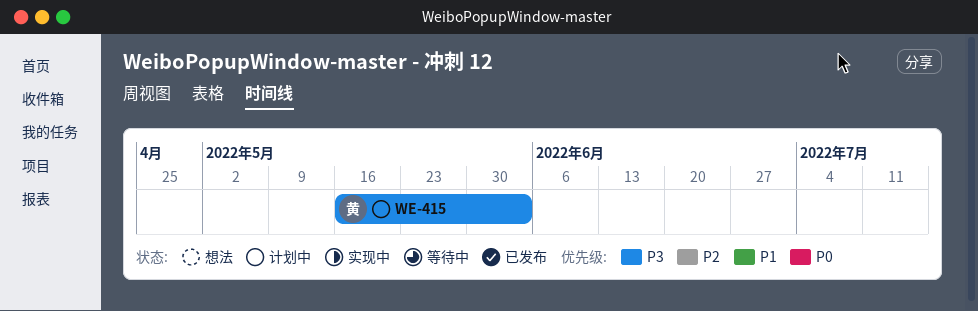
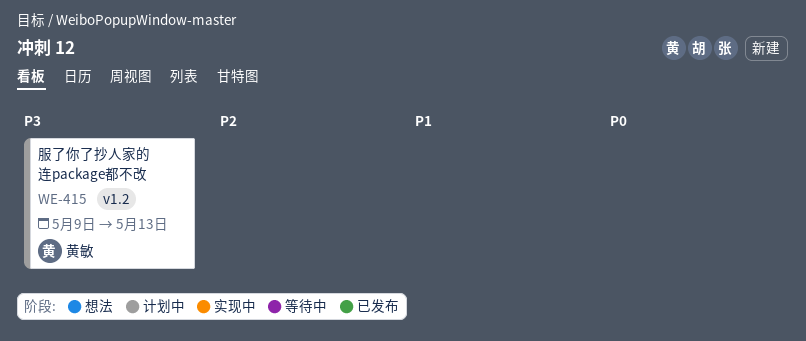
WE-415, start: May 16 -> May 9
WE-415, due: Jun 3 -> May 13

